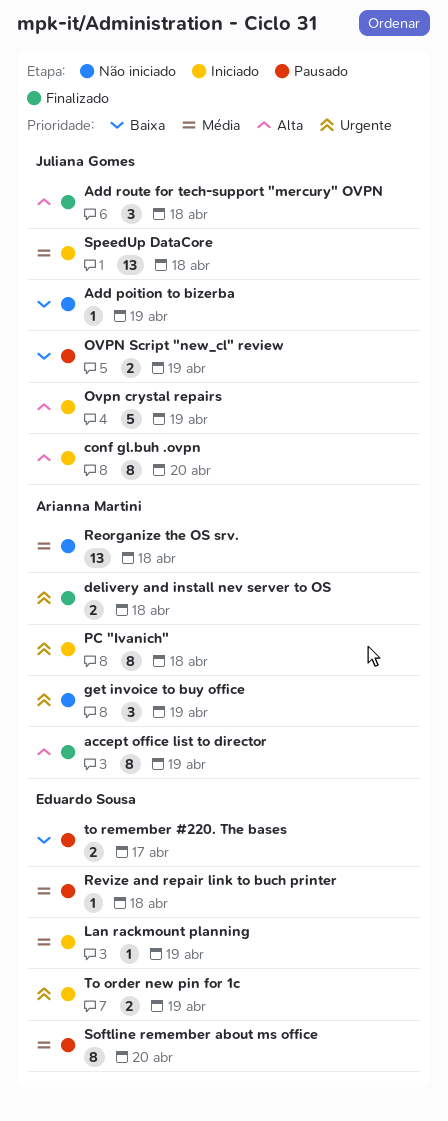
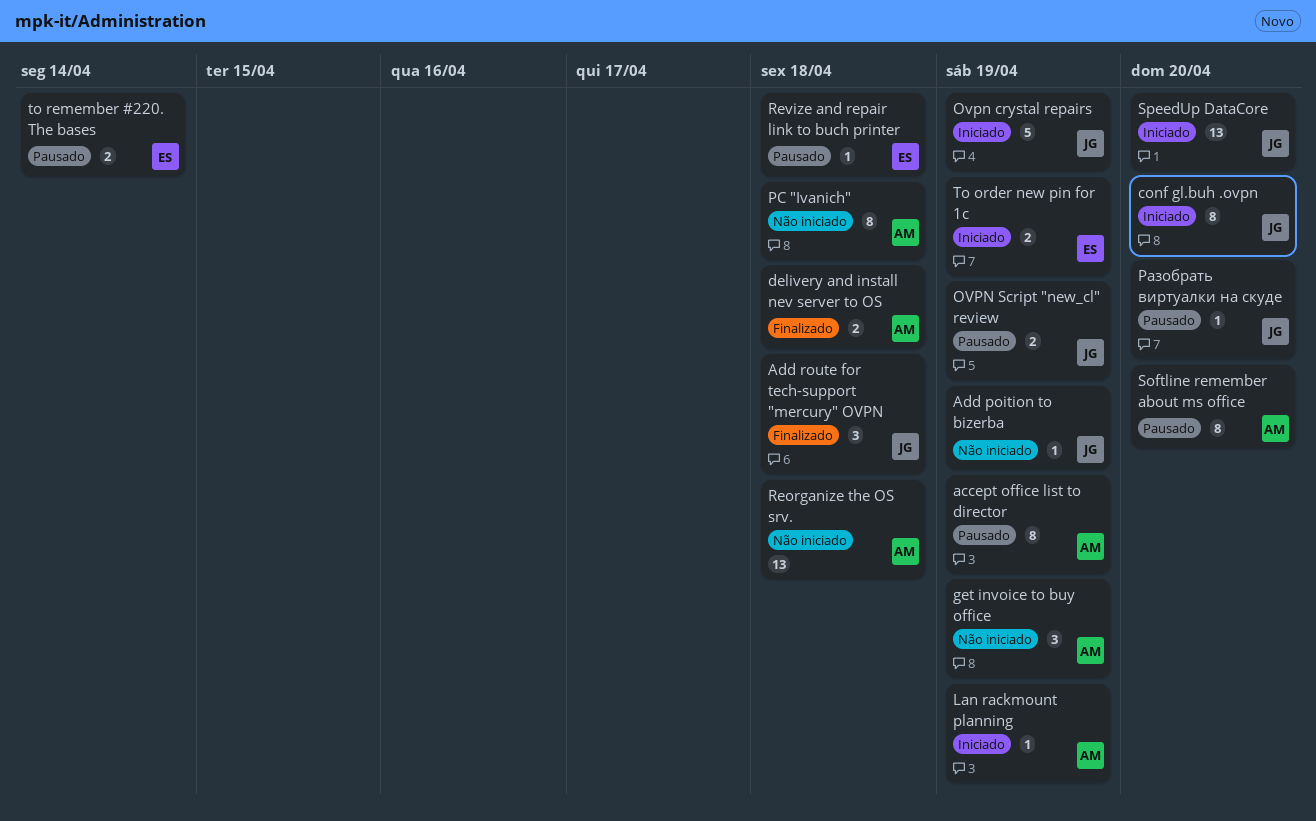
accept office list to director, status: Finalizado -> Pausado
Lan rackmount planning, owner: Eduardo Sousa -> Arianna Martini
PC "Ivanich", status: Iniciado -> Não iniciado
Softline remember about ms office, owner: Eduardo Sousa -> Arianna Martini
SpeedUp DataCore, due: Apr 18 -> Apr 20
to remember #220. The bases, due: Apr 17 -> Apr 14
Разобрать виртуалки на скуде: none -> present

